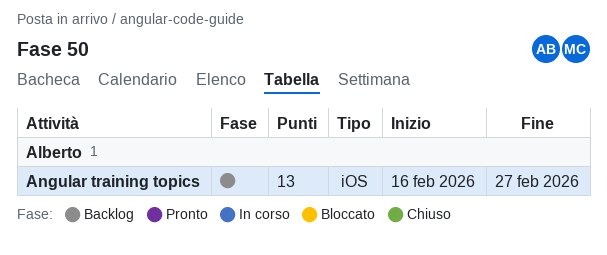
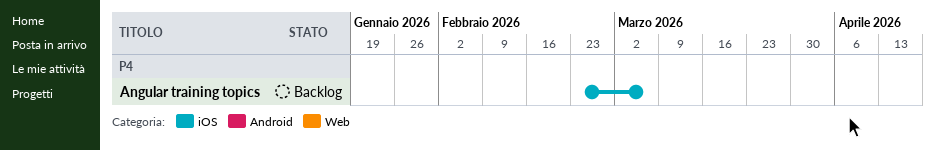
Angular training topics, start: Feb 16 -> Feb 23
Angular training topics, due: Feb 27 -> Mar 6

